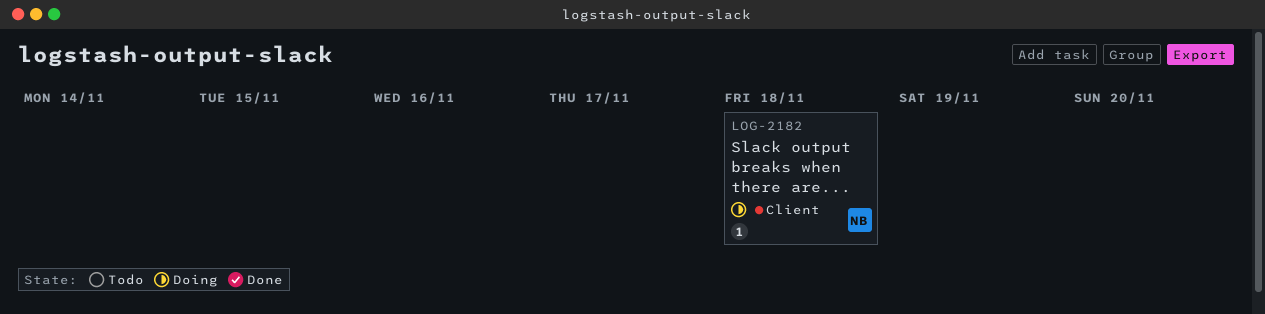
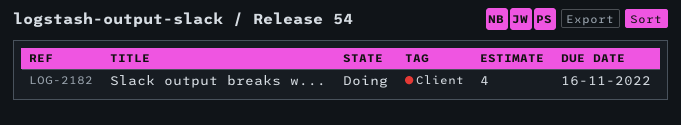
LOG-2182, estimate: 1 -> 4
LOG-2182, due: Nov 18 -> Nov 16

